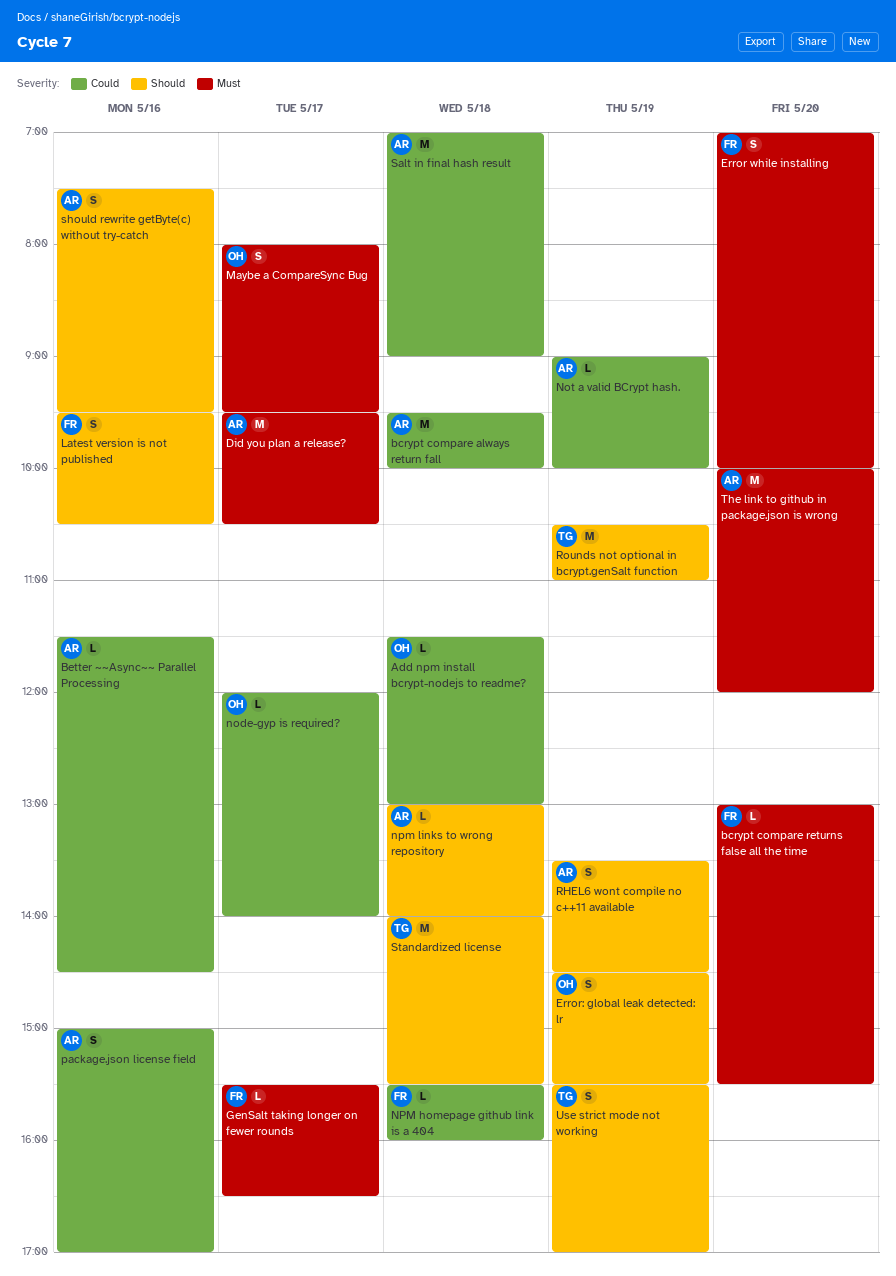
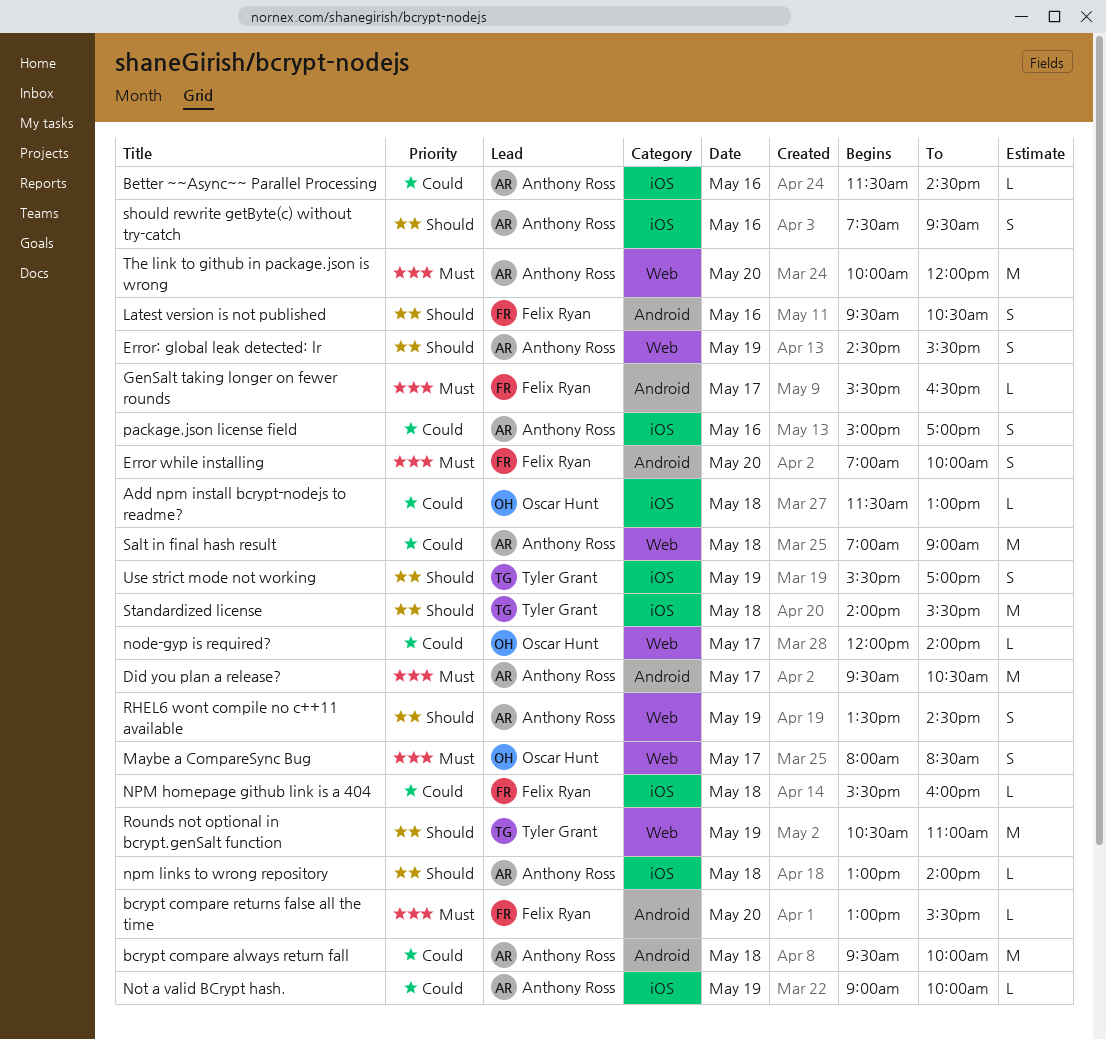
Error: global leak detected: lr, owner: Oscar Hunt -> Anthony Ross
Maybe a CompareSync Bug, ends: 09:30 -> 08:30

